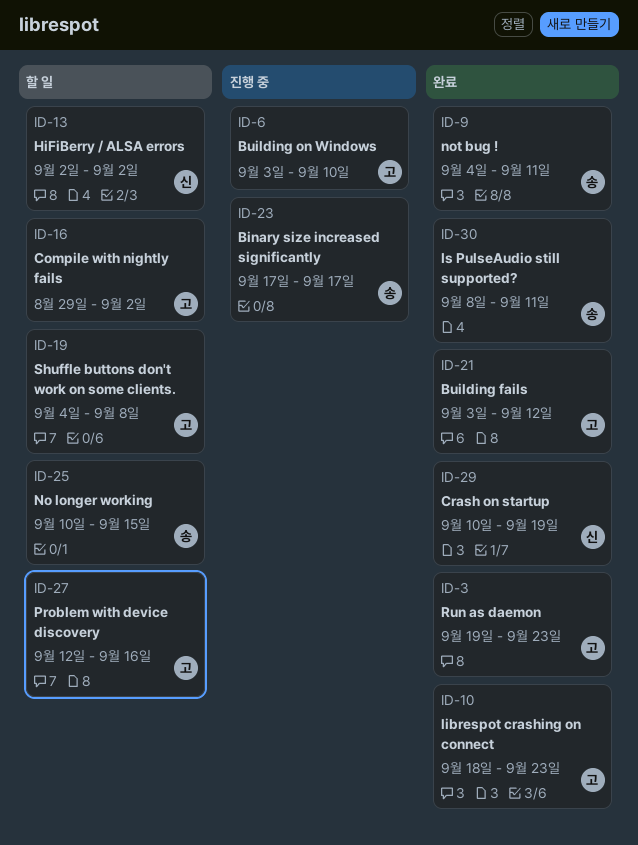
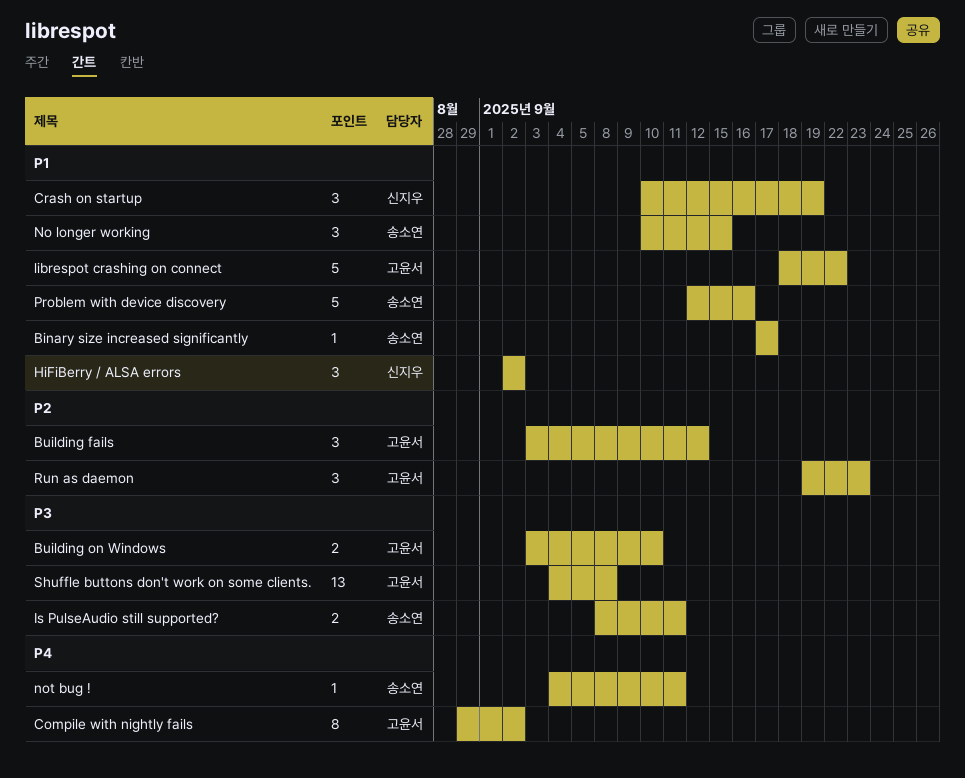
librespot crashing on connect, due: Sep 23 -> Sep 22
Problem with device discovery, owner: 고윤서 -> 송소연

